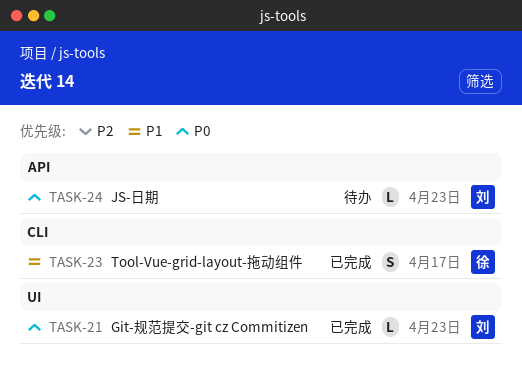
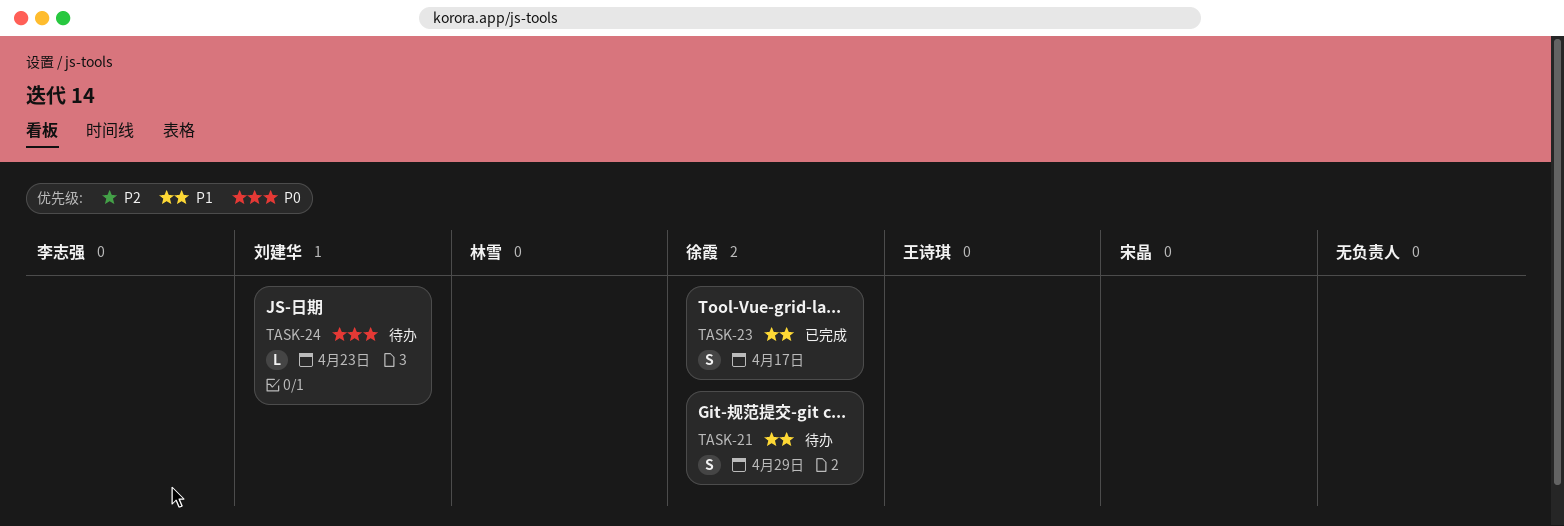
TASK-21, status: 已完成 -> 待办
TASK-21, owner: 刘建华 -> 徐霞
TASK-21, priority: P0 -> P1
TASK-21, estimate: L -> S
TASK-21, due: Apr 23 -> Apr 29

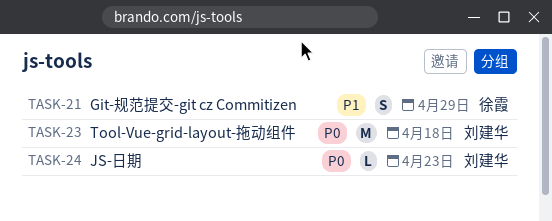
TASK-23, owner: 徐霞 -> 刘建华
TASK-23, priority: P1 -> P0
TASK-23, estimate: S -> M
TASK-23, due: Apr 17 -> Apr 18

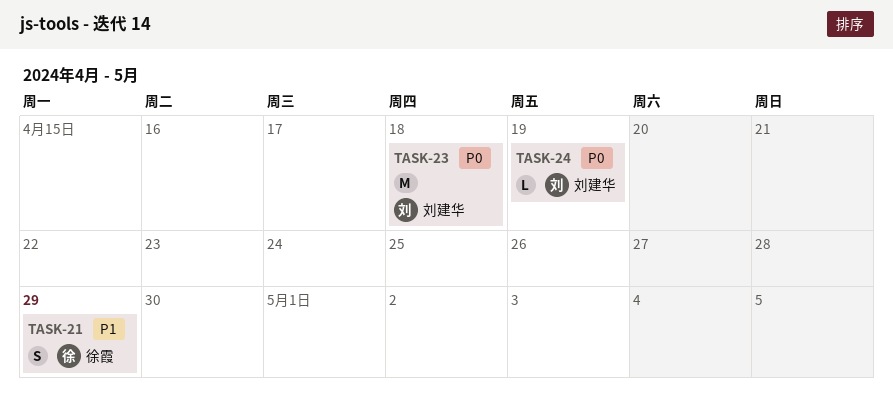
TASK-24, due: Apr 23 -> Apr 19

